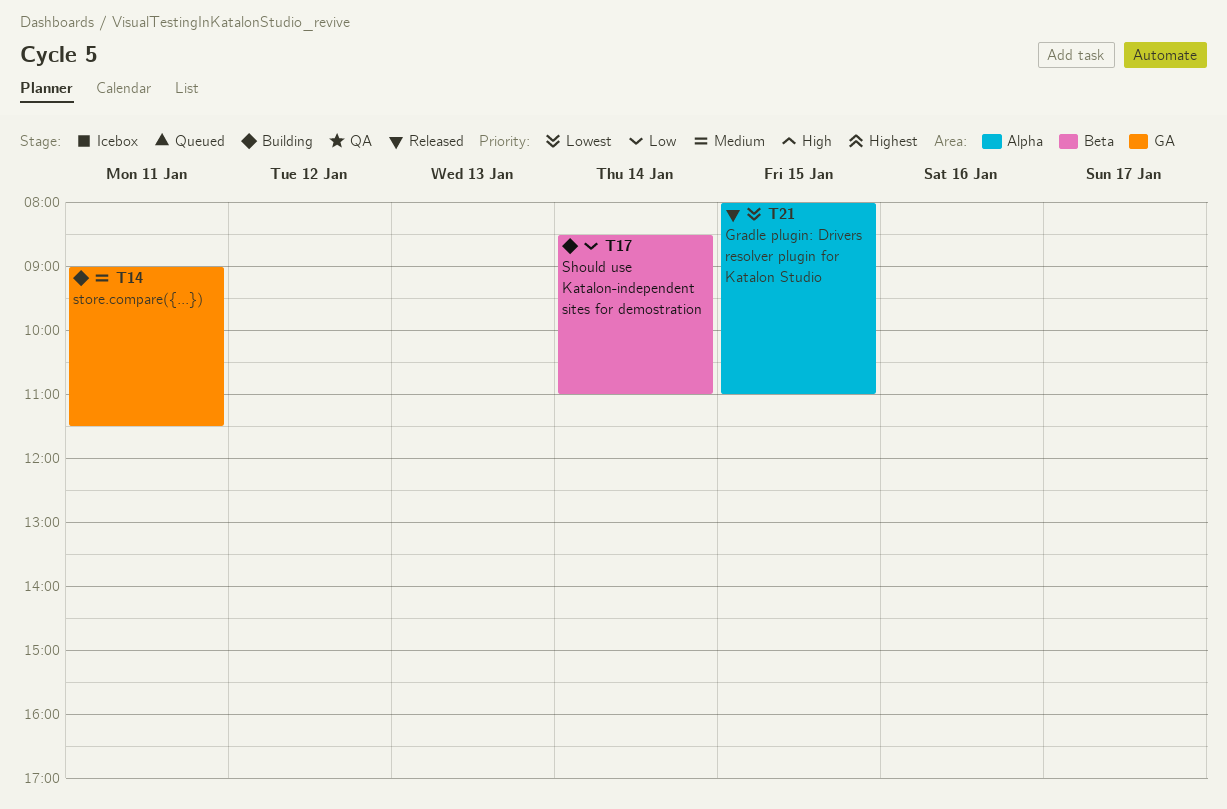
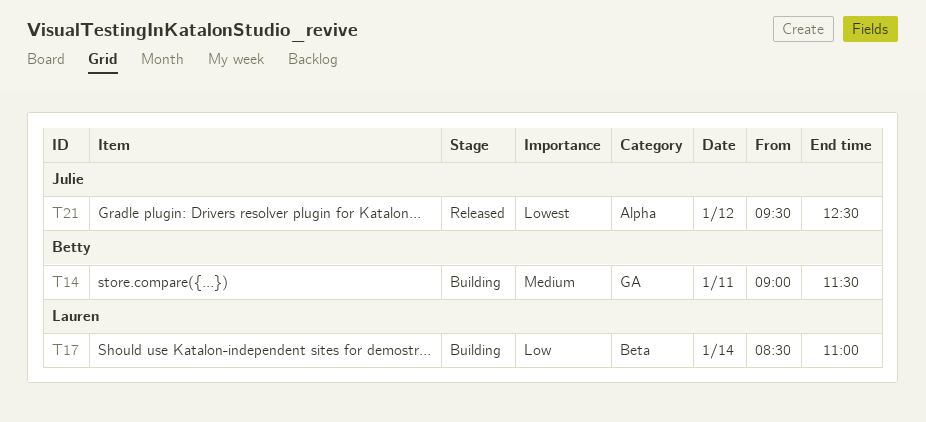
T21, day: Jan 15 -> Jan 12
T21, begins: 08:00 -> 09:30
T21, ends: 11:00 -> 12:30

